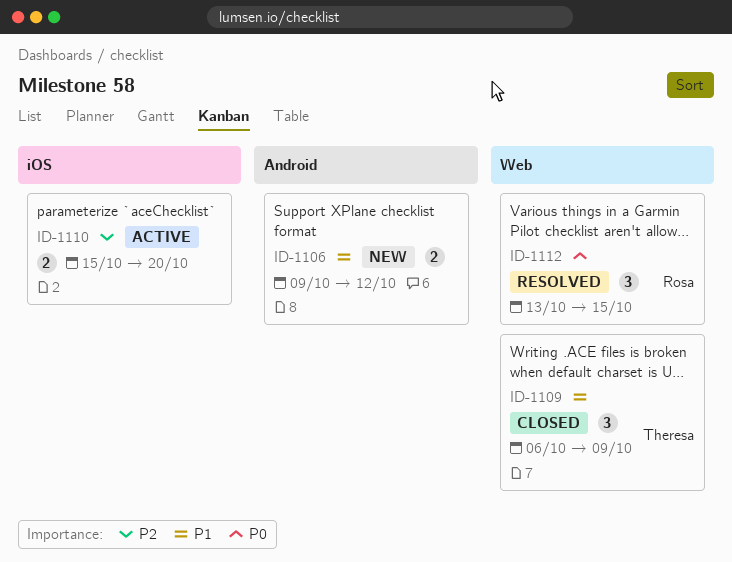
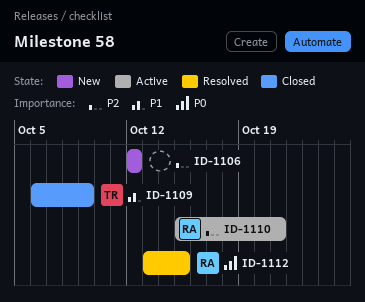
ID-1106, priority: P1 -> P2
ID-1106, start: Oct 9 -> Oct 12
ID-1110, owner: none -> Rosa
ID-1110, due: Oct 20 -> Oct 21

